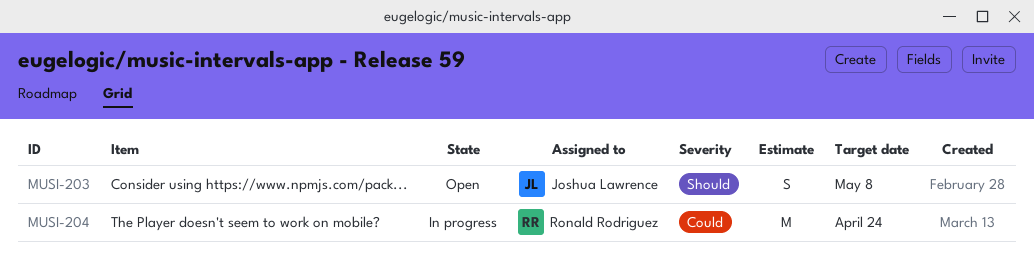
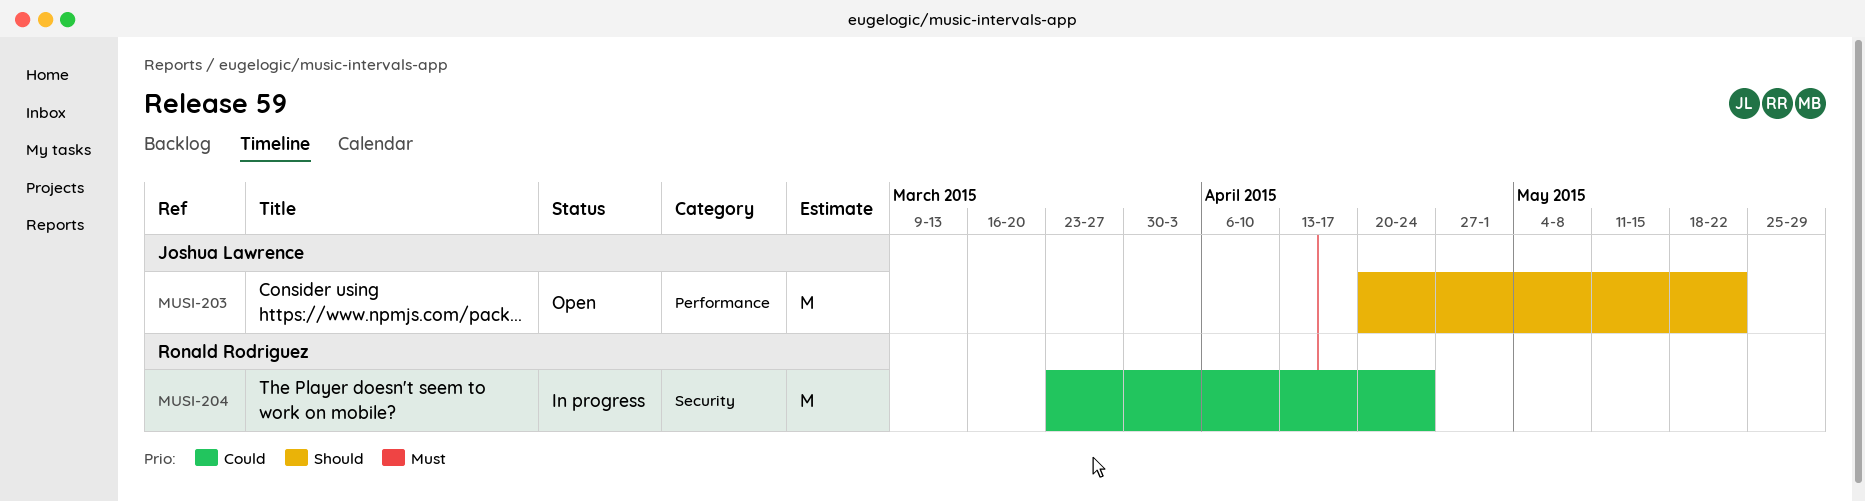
MUSI-203, estimate: S -> M
MUSI-203, due: May 8 -> May 22

